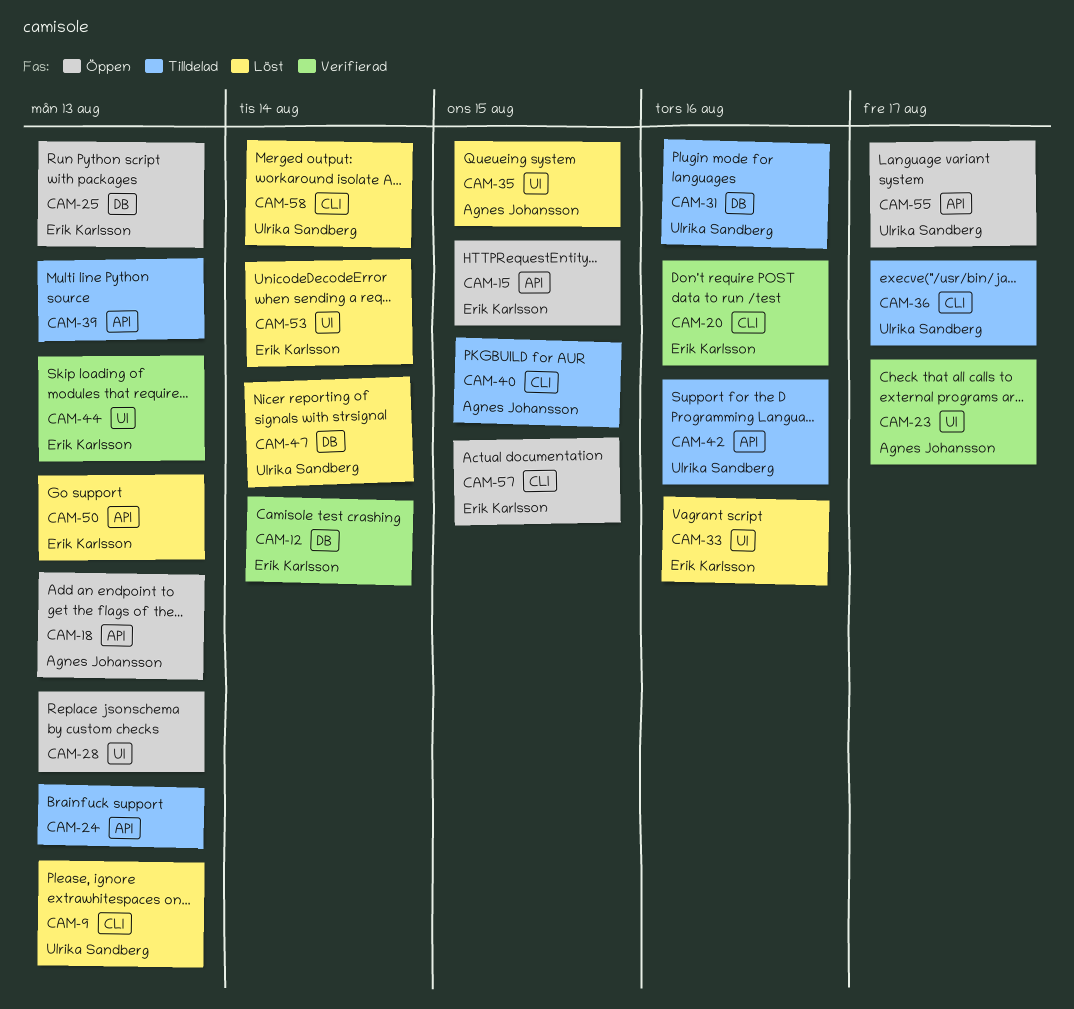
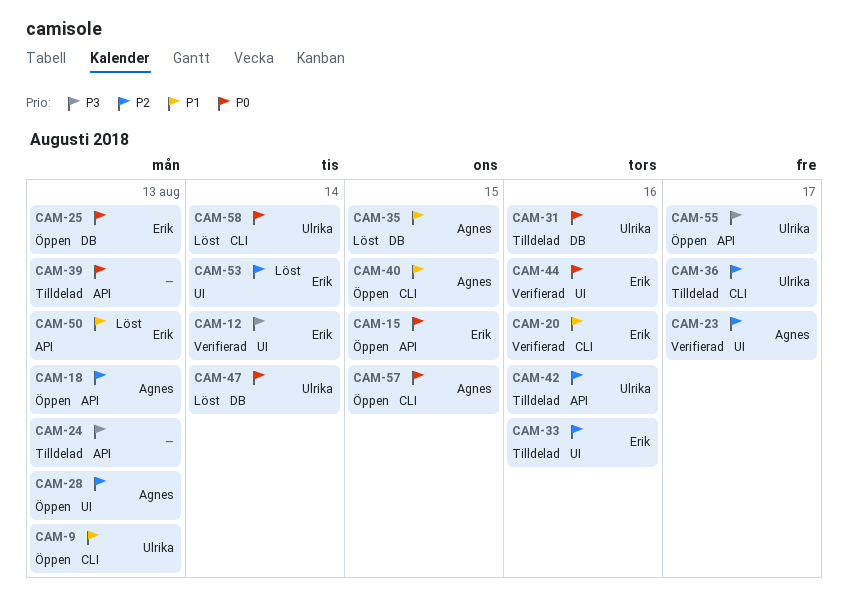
CAM-9, status: Löst -> Öppen
CAM-12, label: DB -> UI
CAM-28, owner: none -> Agnes Johansson
CAM-33, status: Löst -> Tilldelad
CAM-35, label: UI -> DB
CAM-40, status: Tilldelad -> Öppen
CAM-44, due: Aug 13 -> Aug 16
CAM-57, owner: Erik Karlsson -> Agnes Johansson

